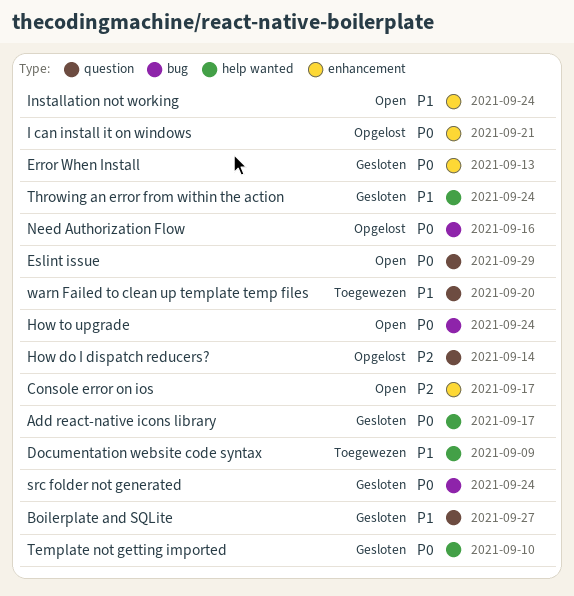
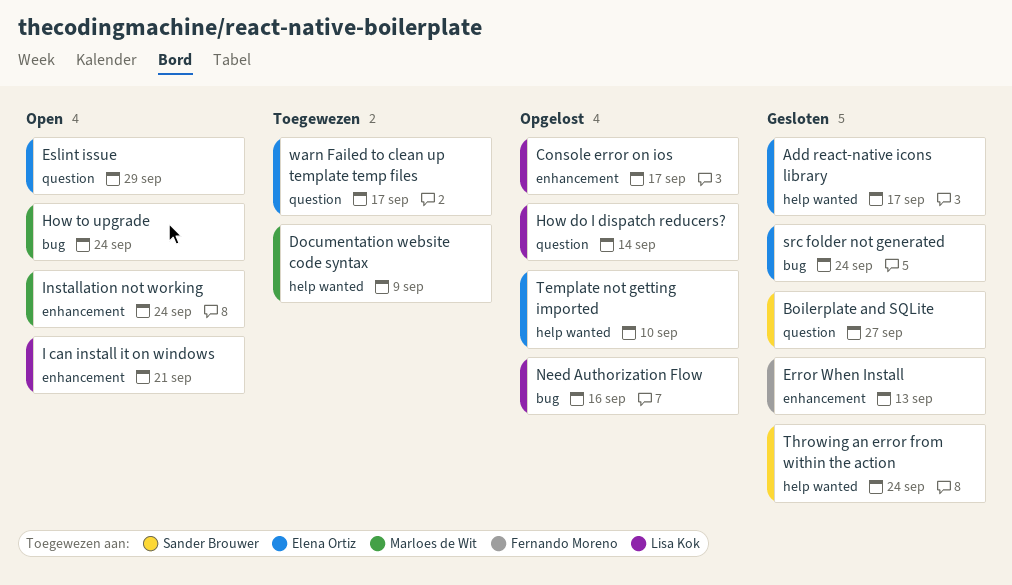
Console error on ios, status: Open -> Opgelost
I can install it on windows, status: Opgelost -> Open
Template not getting imported, status: Gesloten -> Opgelost
warn Failed to clean up template temp files, due: Sep 20 -> Sep 17

